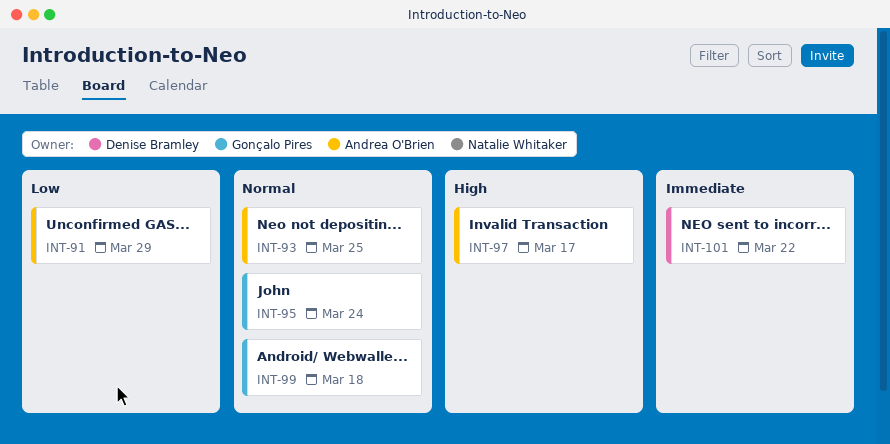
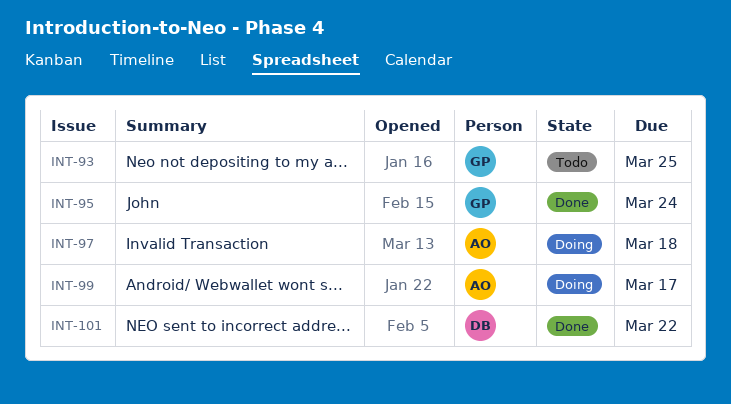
INT-91: present -> none
INT-93, owner: Andrea O'Brien -> Gonçalo Pires
INT-97, due: Mar 17 -> Mar 18
INT-99, owner: Gonçalo Pires -> Andrea O'Brien
INT-99, due: Mar 18 -> Mar 17

